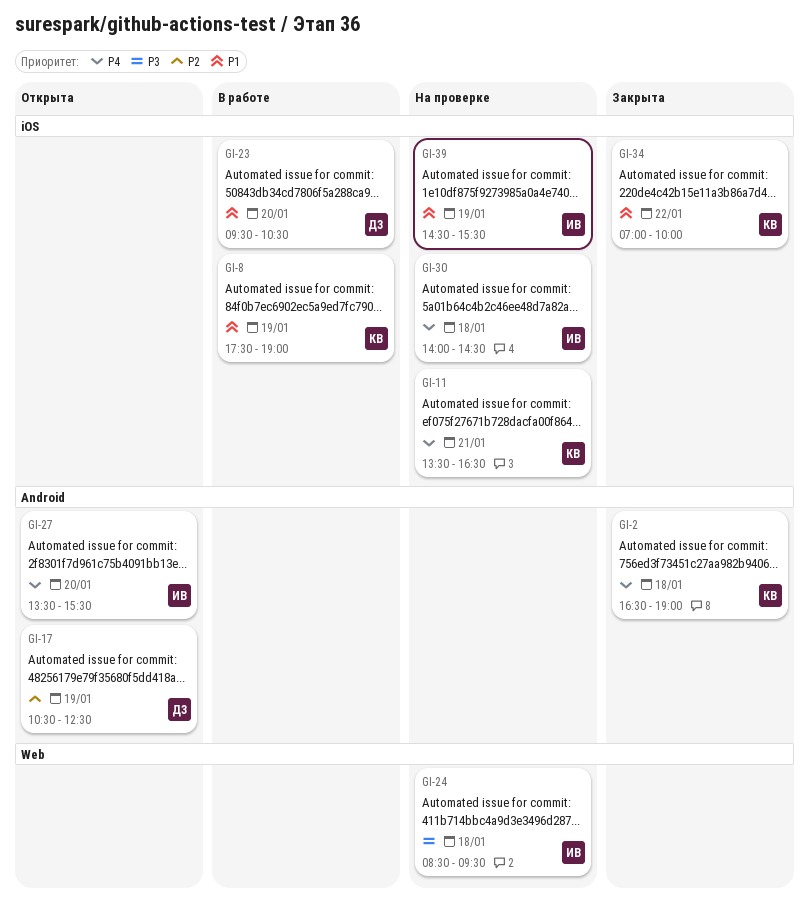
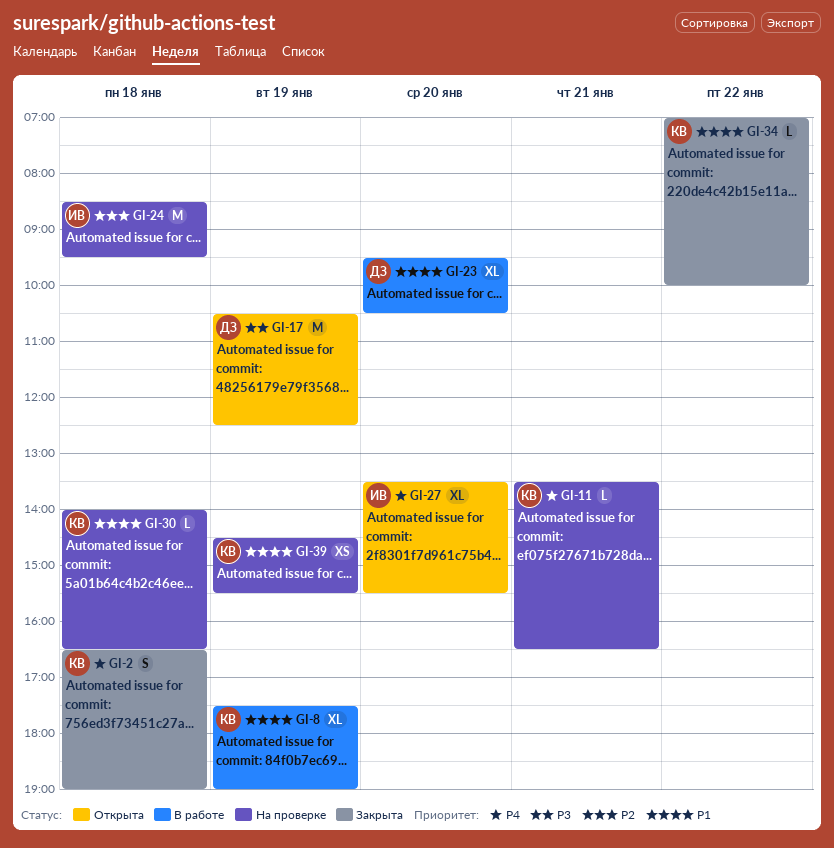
GI-17, priority: P2 -> P3
GI-24, priority: P3 -> P2
GI-30, owner: ИВ -> КВ
GI-30, priority: P4 -> P1
GI-30, ends: 14:30 -> 16:30
GI-39, owner: ИВ -> КВ

